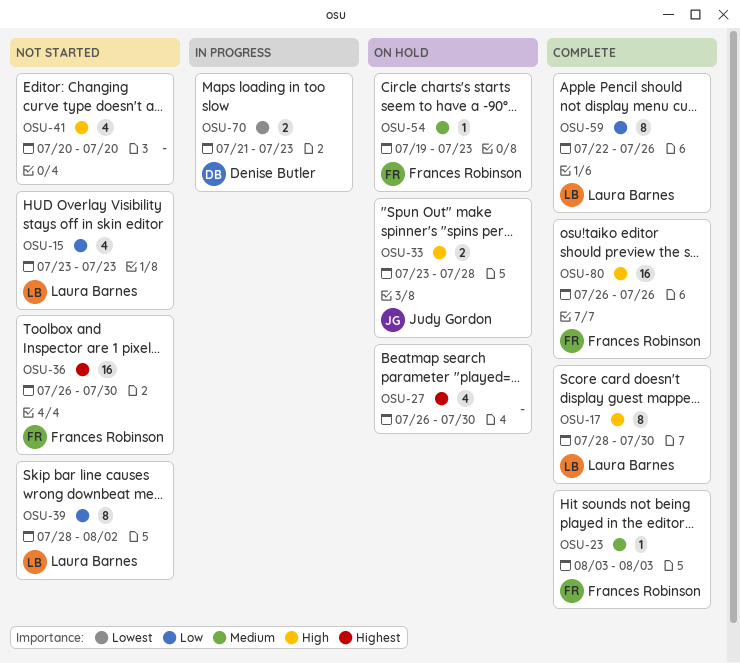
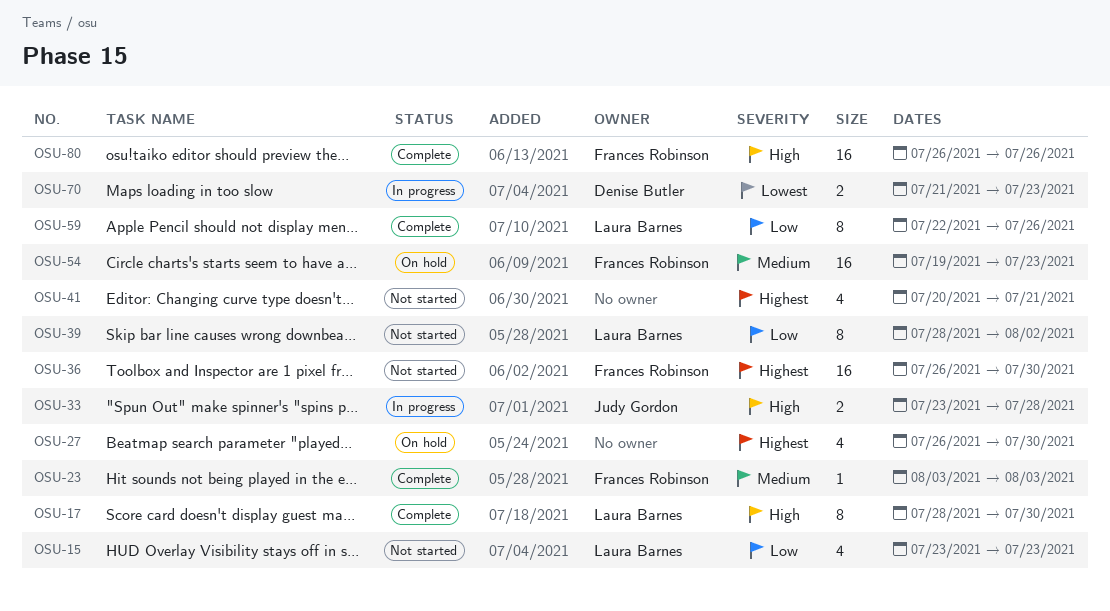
OSU-33, status: On hold -> In progress
OSU-41, priority: High -> Highest
OSU-41, due: Jul 20 -> Jul 21
OSU-54, estimate: 1 -> 16

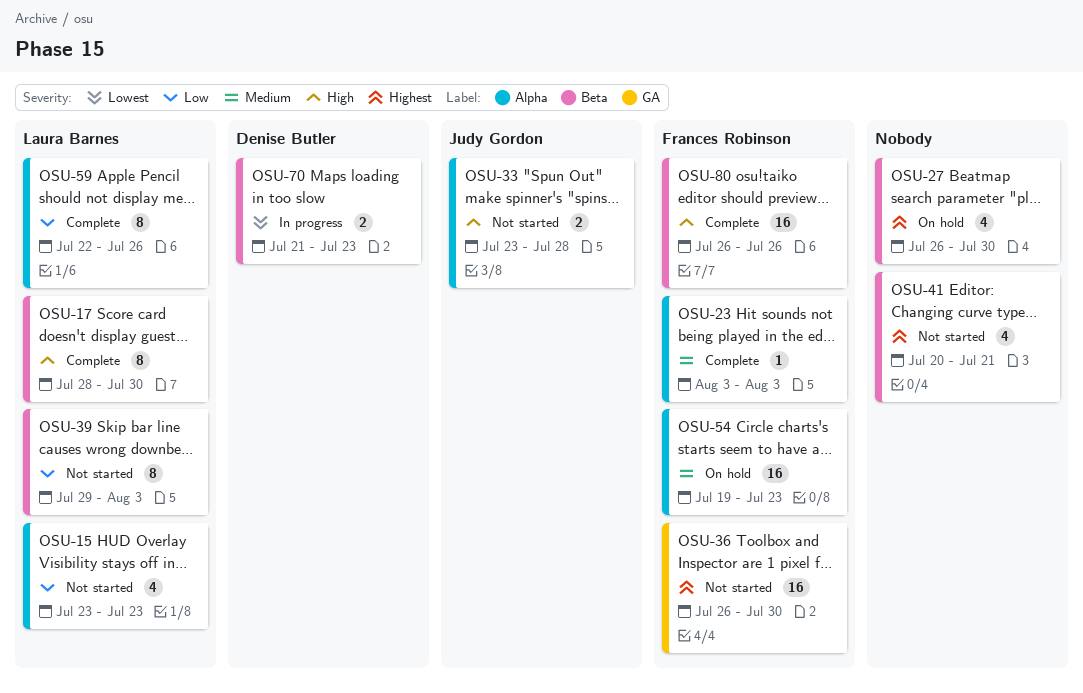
OSU-33, status: In progress -> Not started
OSU-39, start: Jul 28 -> Jul 29
OSU-39, due: Aug 2 -> Aug 3

